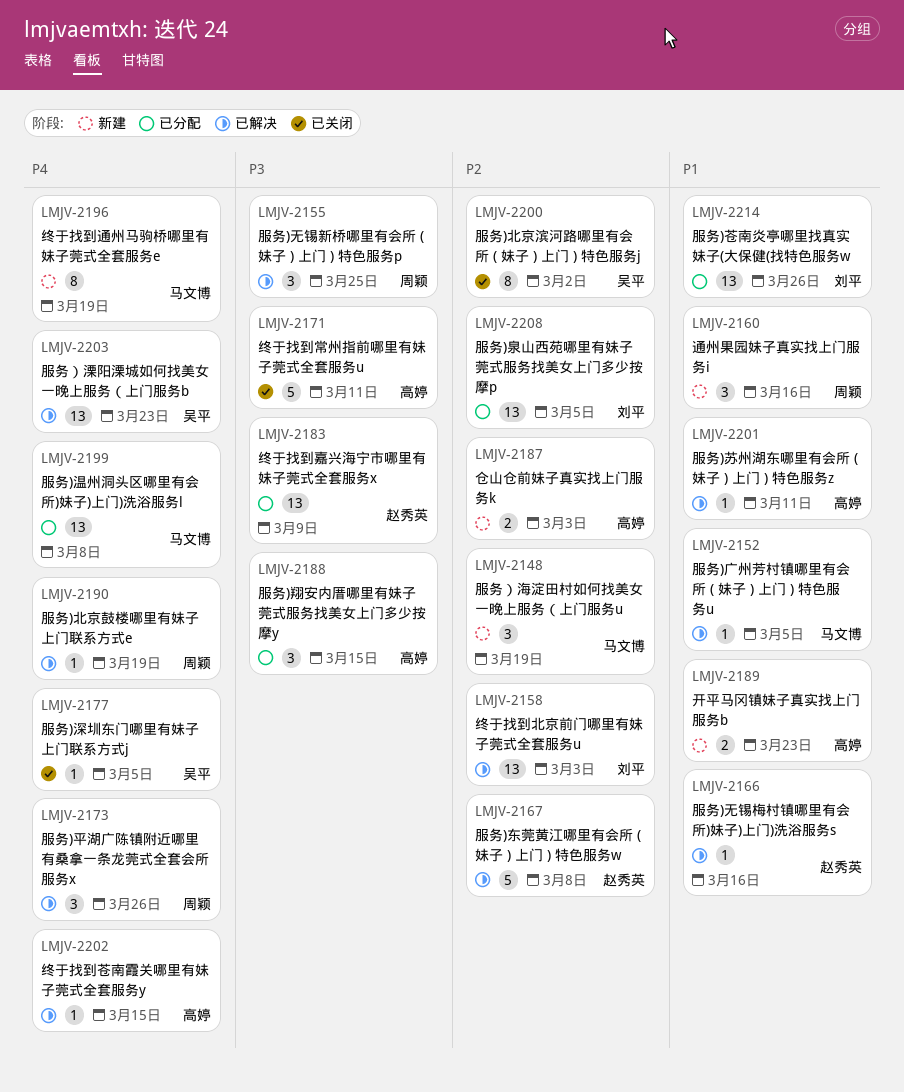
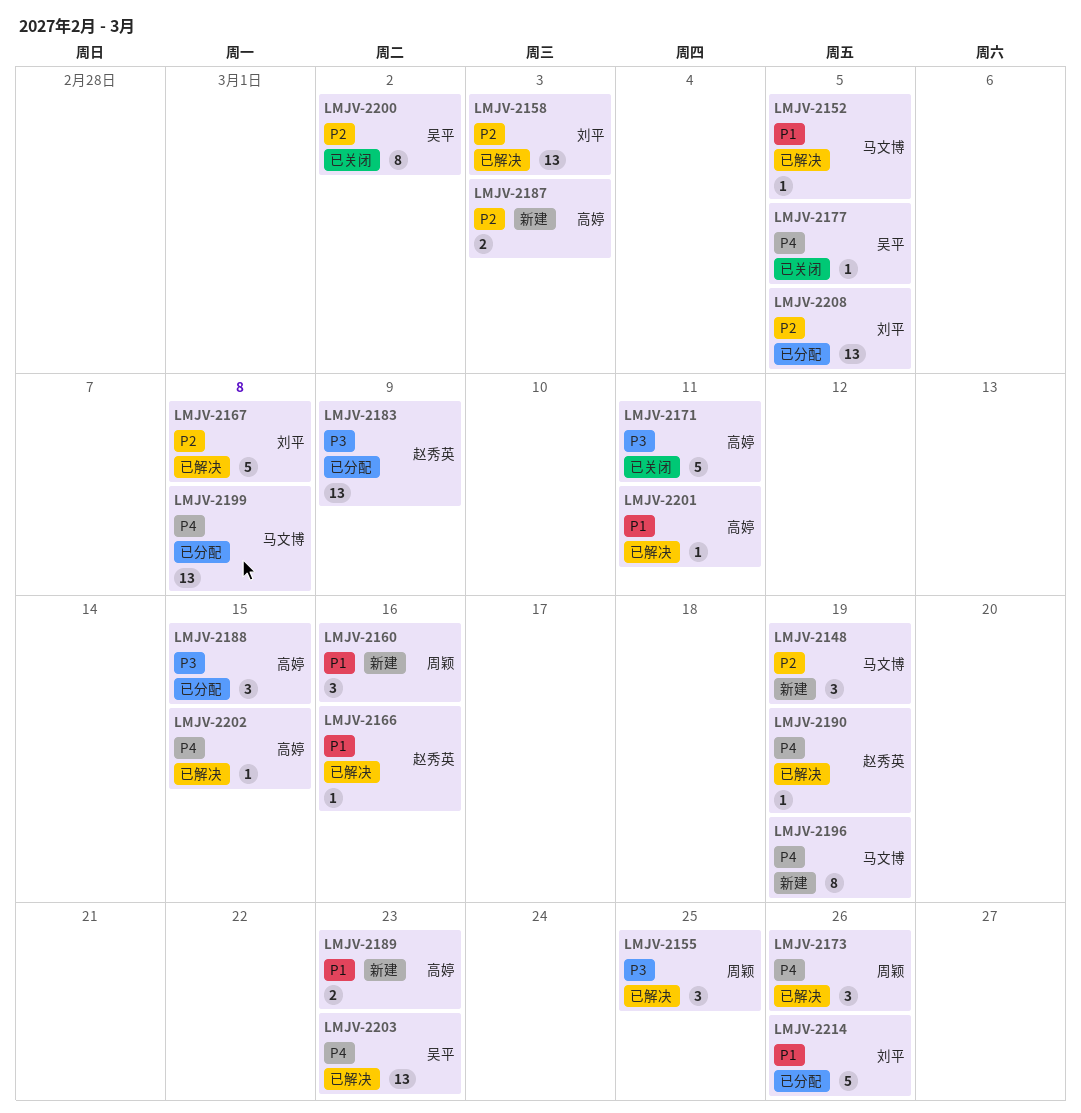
LMJV-2167, owner: 赵秀英 -> 刘平
LMJV-2190, owner: 周颖 -> 赵秀英
LMJV-2214, estimate: 13 -> 5

